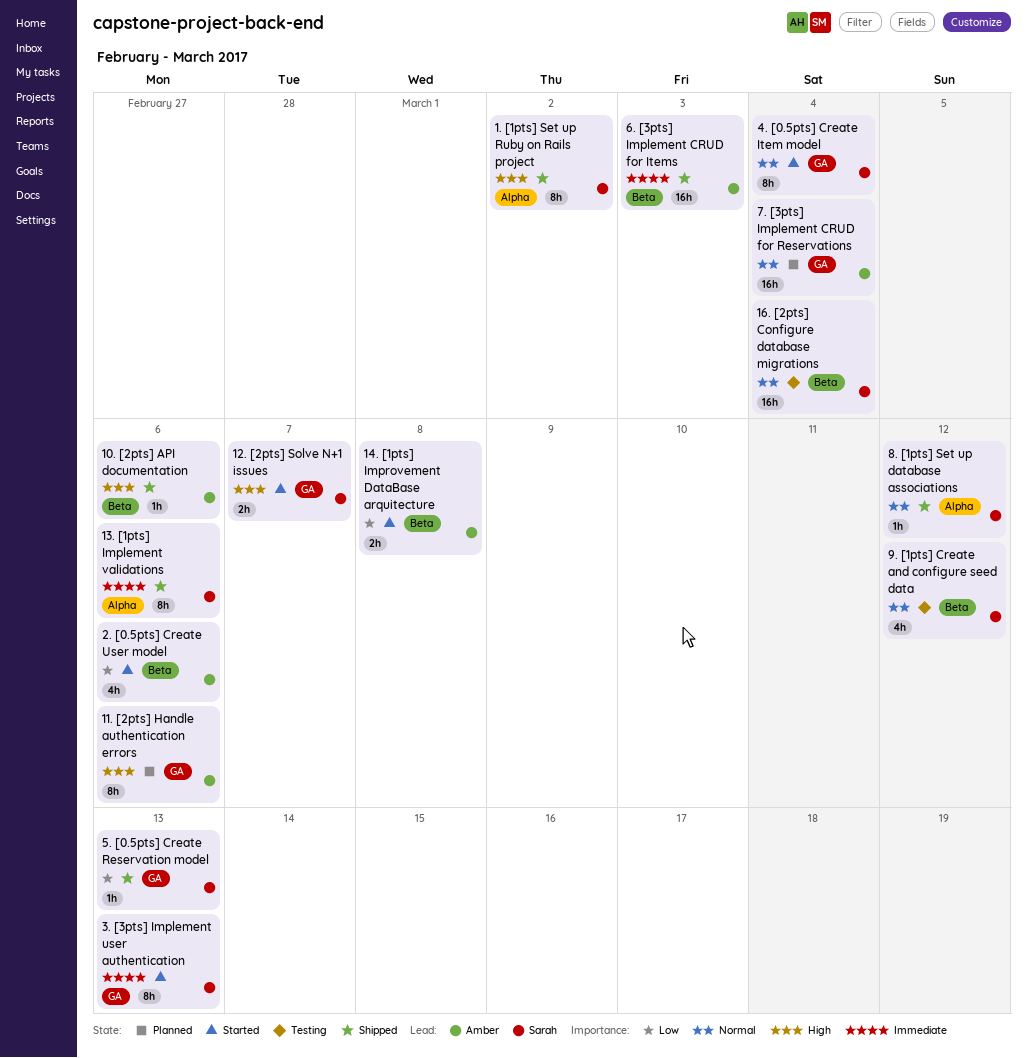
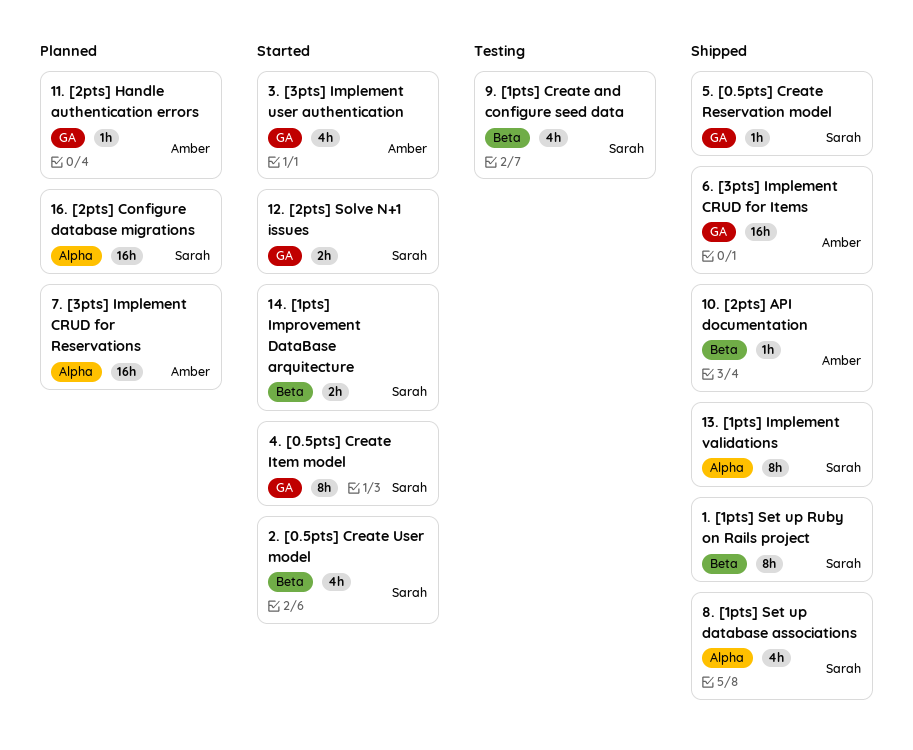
1. [1pts] Set up Ruby on Rails project, label: Alpha -> Beta
11. [2pts] Handle authentication errors, estimate: 8h -> 1h
14. [1pts] Improvement DataBase arquitecture, owner: Amber -> Sarah
16. [2pts] Configure database migrations, status: Testing -> Planned
16. [2pts] Configure database migrations, label: Beta -> Alpha
2. [0.5pts] Create User model, owner: Amber -> Sarah
3. [3pts] Implement user authentication, owner: Sarah -> Amber
3. [3pts] Implement user authentication, estimate: 8h -> 4h
6. [3pts] Implement CRUD for Items, label: Beta -> GA
7. [3pts] Implement CRUD for Reservations, label: GA -> Alpha
8. [1pts] Set up database associations, estimate: 1h -> 4h

